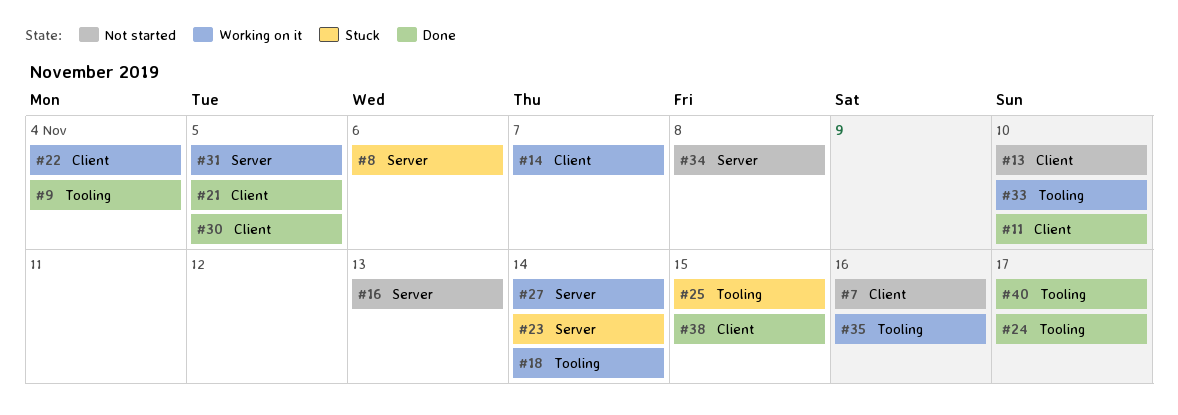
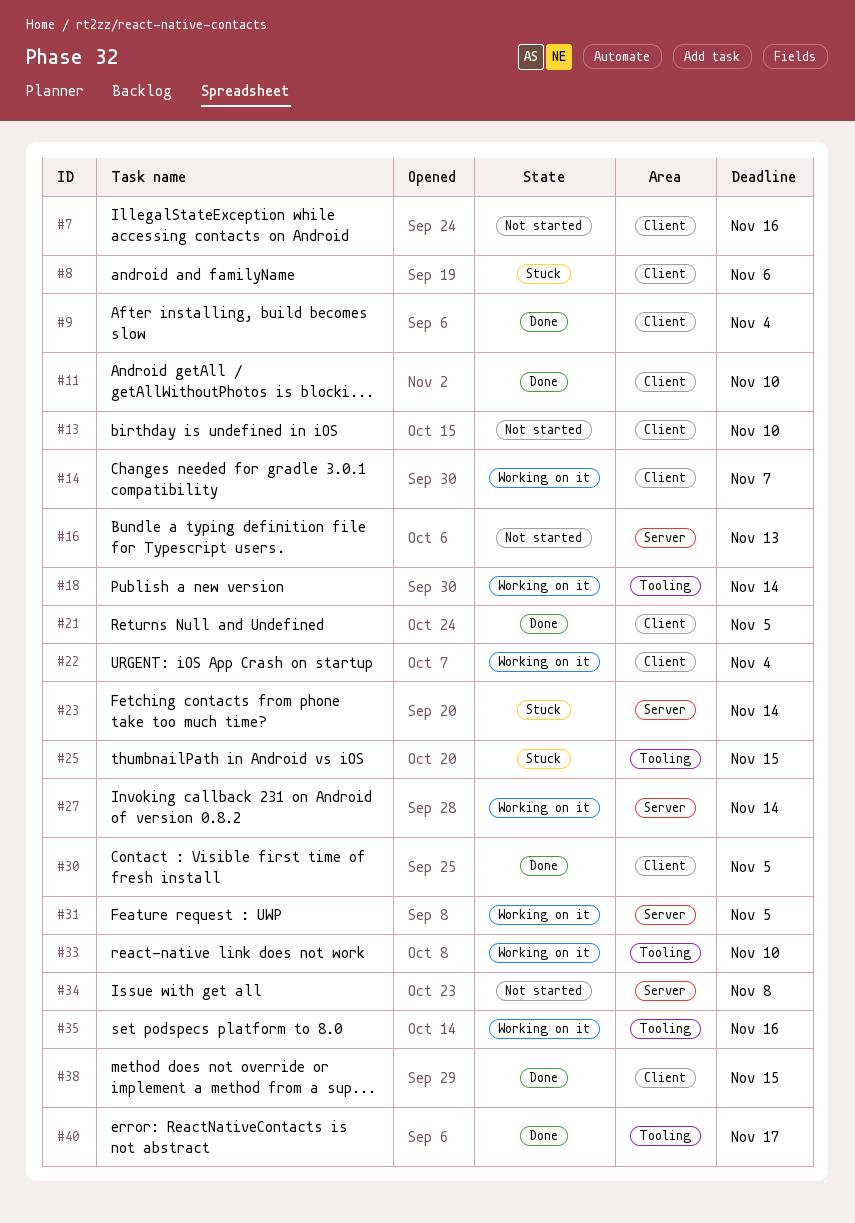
#8, label: Server -> Client
#9, label: Tooling -> Client
#24: present -> none

